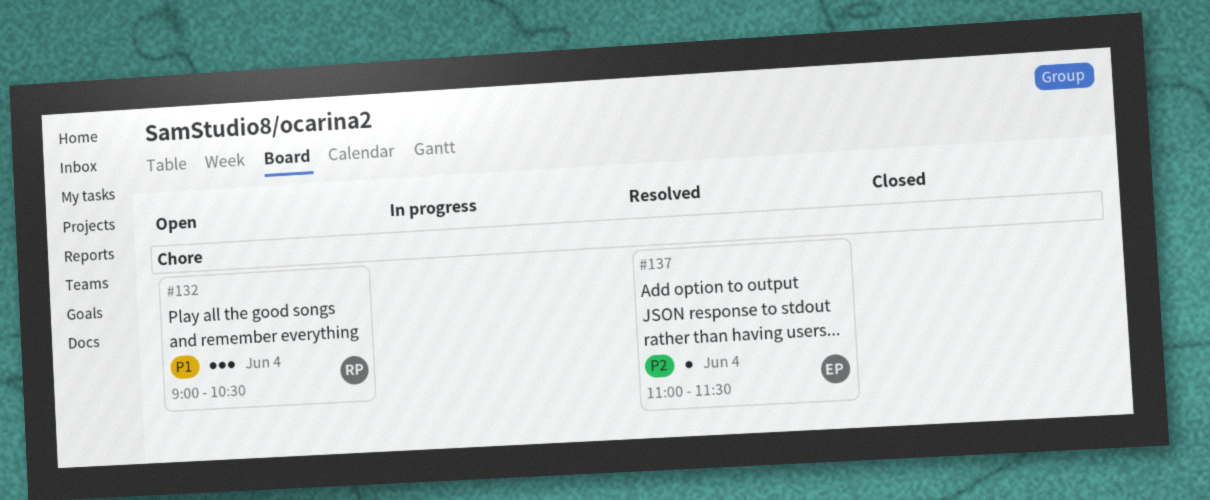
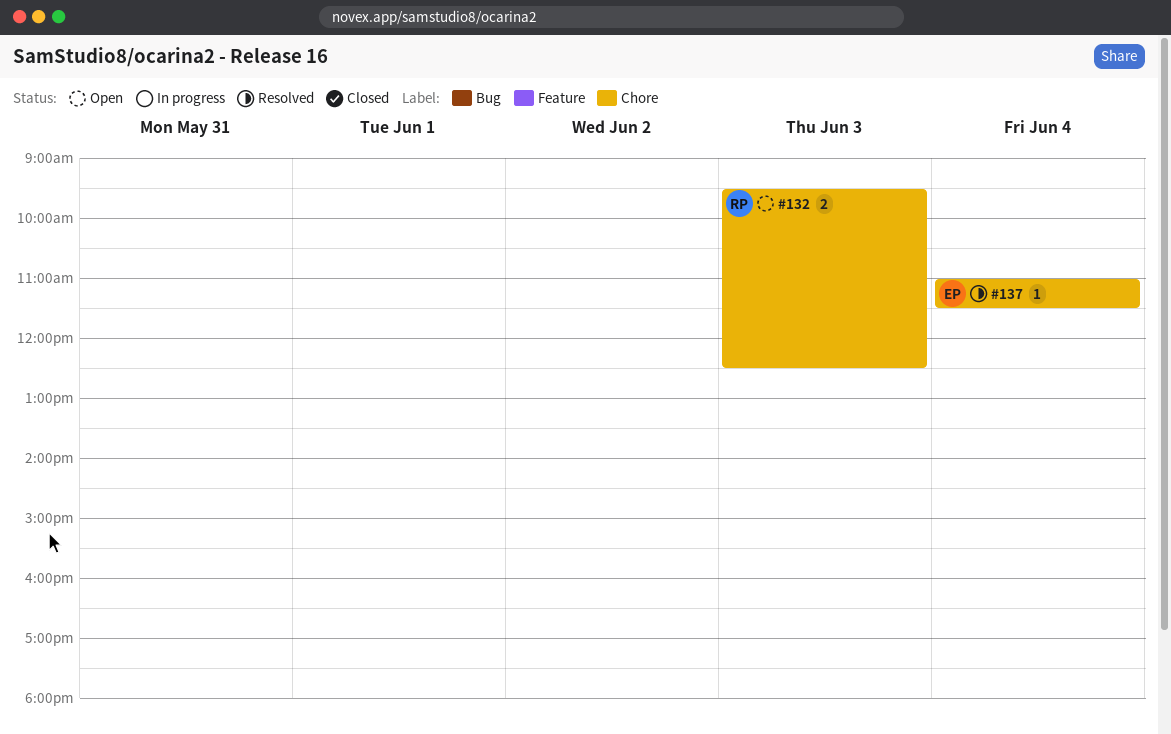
#132, estimate: 3 -> 2
#132, day: Jun 4 -> Jun 3
#132, begins: 09:00 -> 09:30
#132, ends: 10:30 -> 12:30

